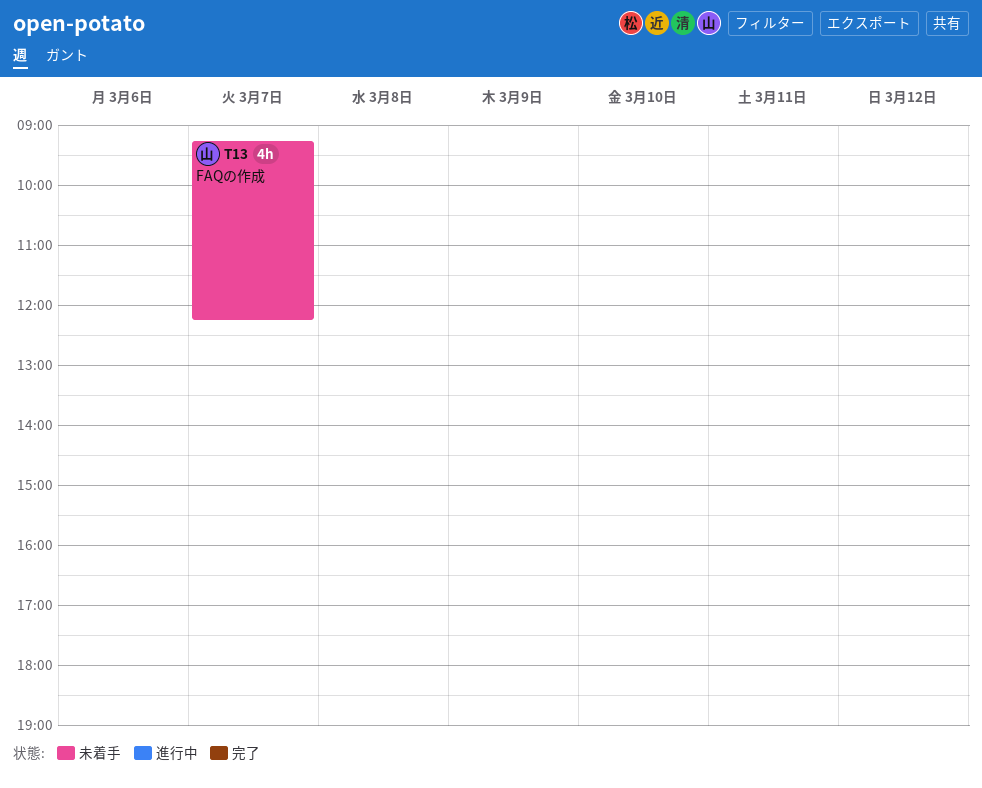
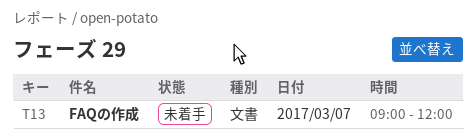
T13, begins: 09:15 -> 09:00
T13, ends: 12:15 -> 12:00

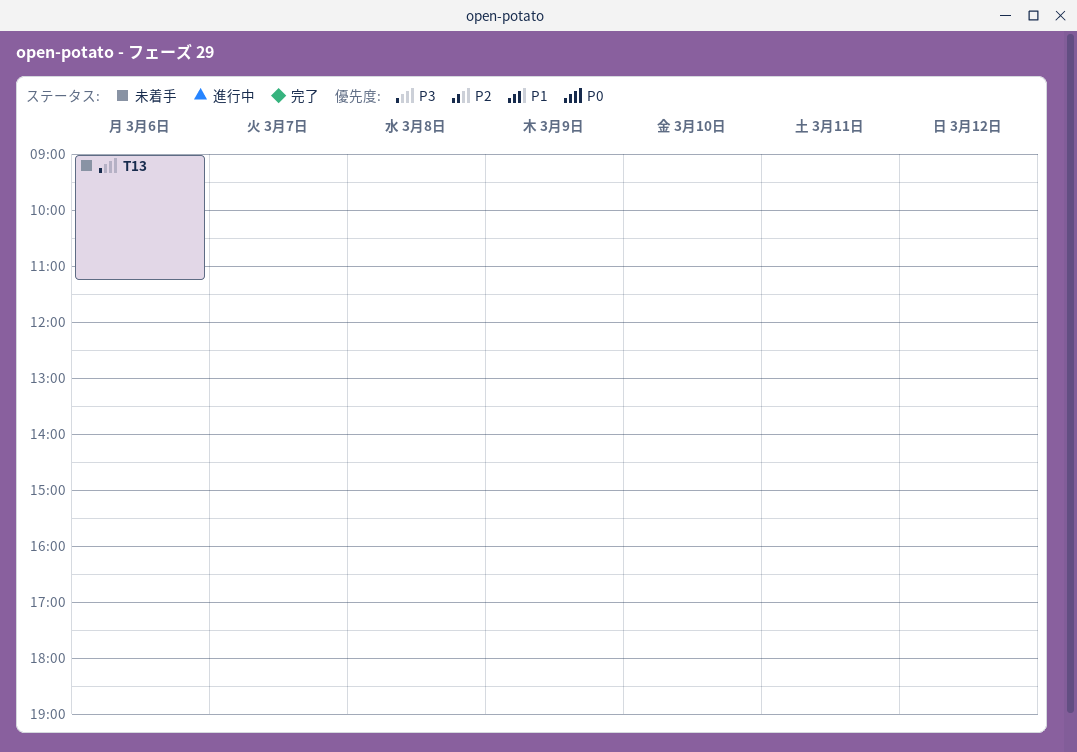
T13, day: Mar 7 -> Mar 6
T13, ends: 12:00 -> 11:15

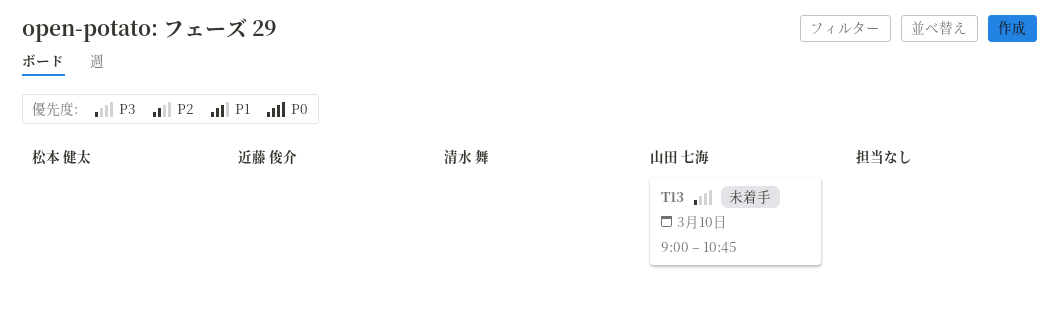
T13, day: Mar 6 -> Mar 10
T13, ends: 11:15 -> 10:45

